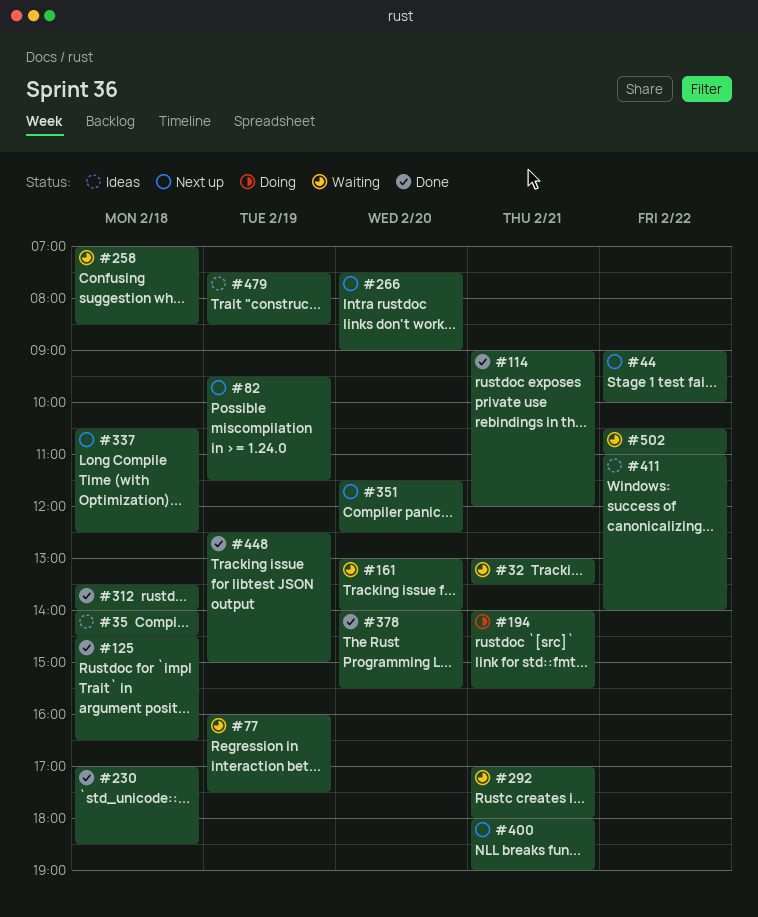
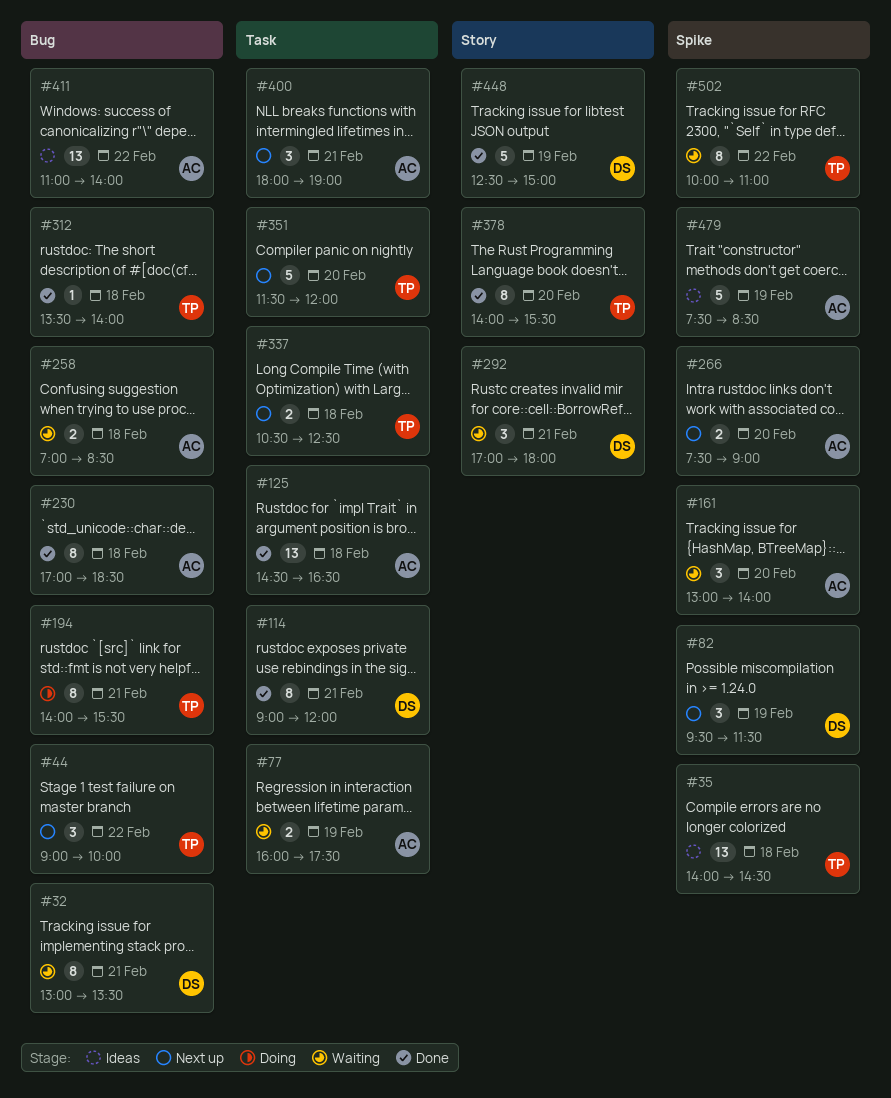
#351, ends: 12:30 -> 12:00
#502, begins: 10:30 -> 10:00

